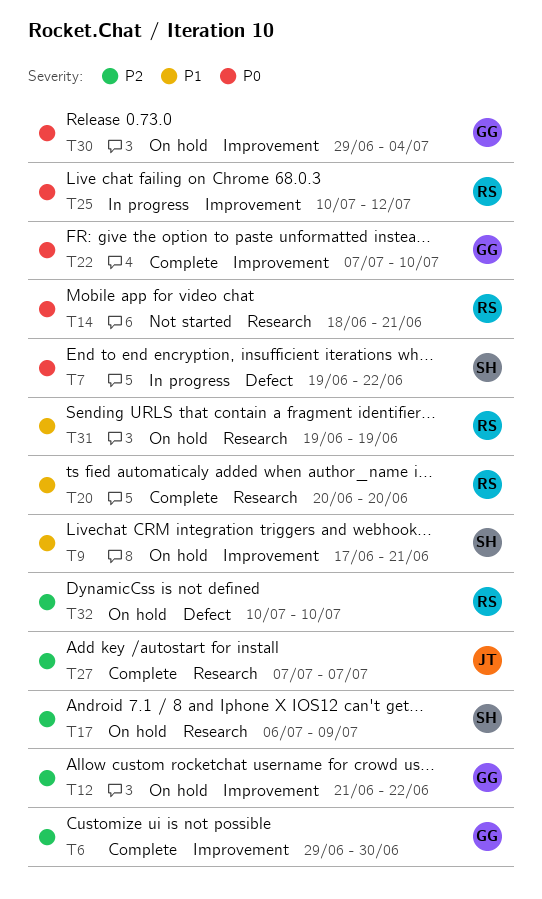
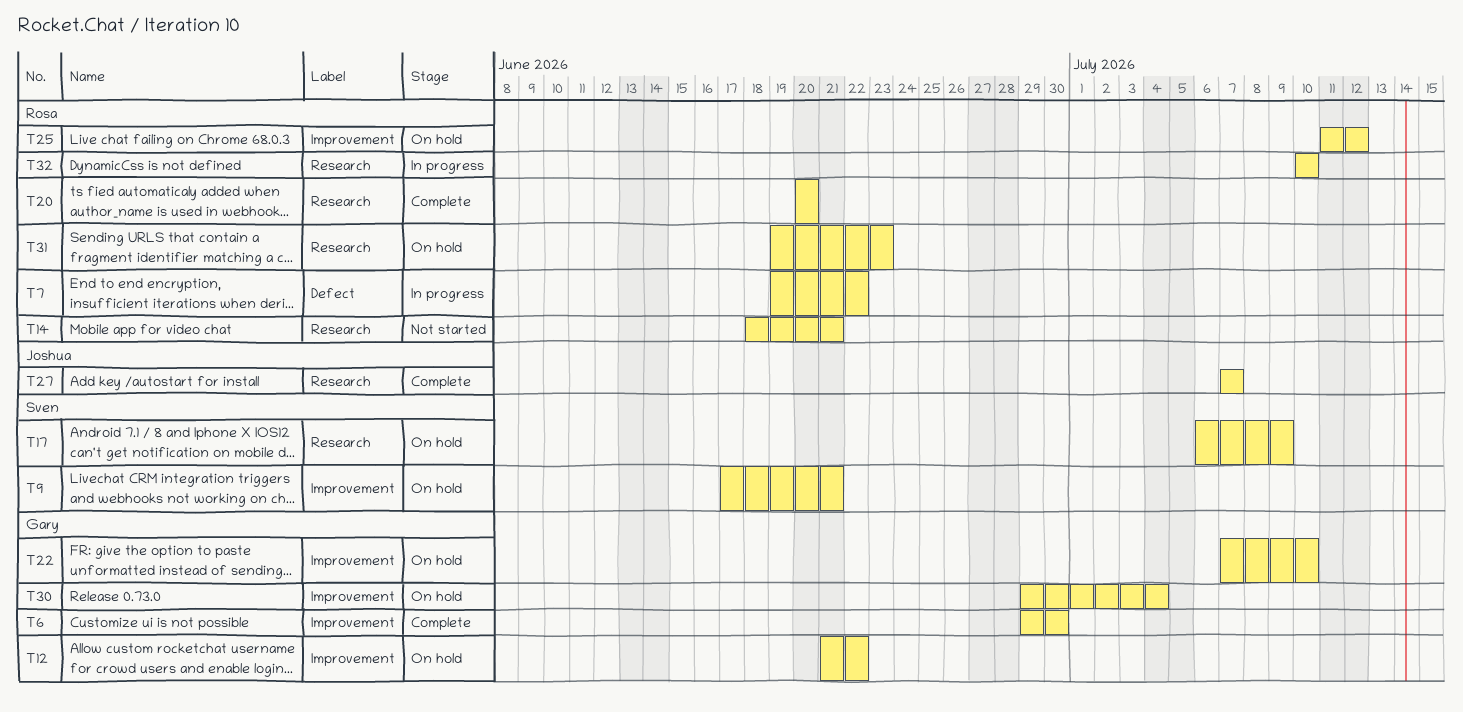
T7, owner: Sven -> Rosa
T22, status: Complete -> On hold
T25, status: In progress -> On hold
T25, start: Jul 10 -> Jul 11
T31, due: Jun 19 -> Jun 23
T32, status: On hold -> In progress
T32, label: Defect -> Research

